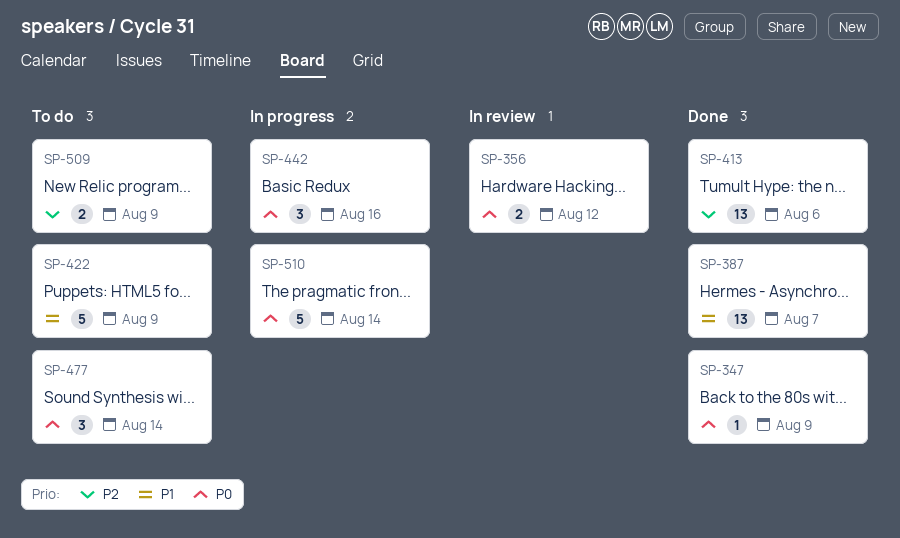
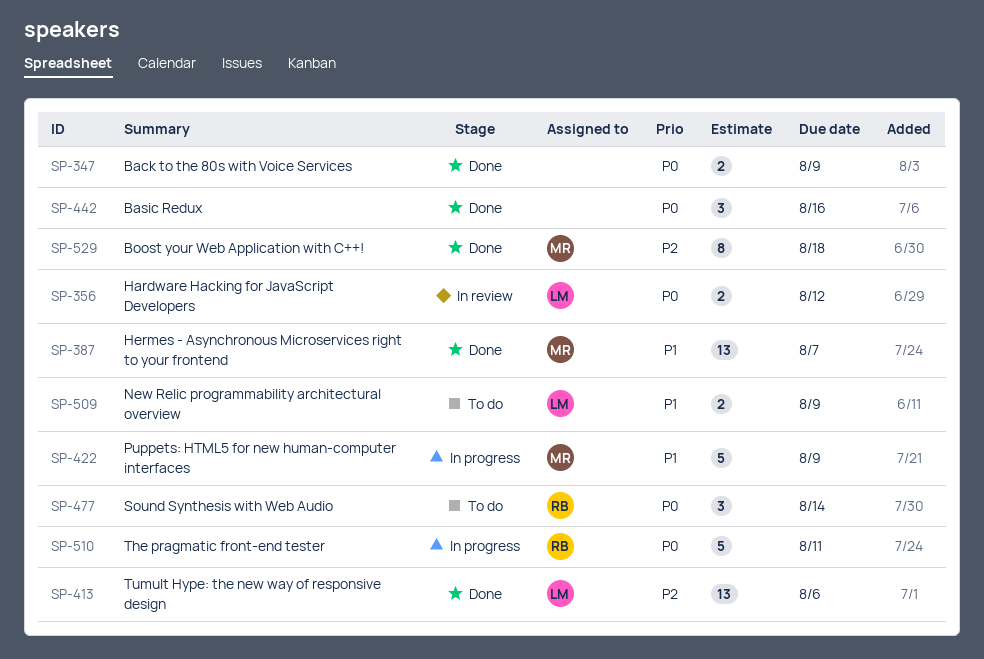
SP-347, estimate: 1 -> 2
SP-422, status: To do -> In progress
SP-442, status: In progress -> Done
SP-509, priority: P2 -> P1
SP-510, due: Aug 14 -> Aug 11
SP-529: none -> present

